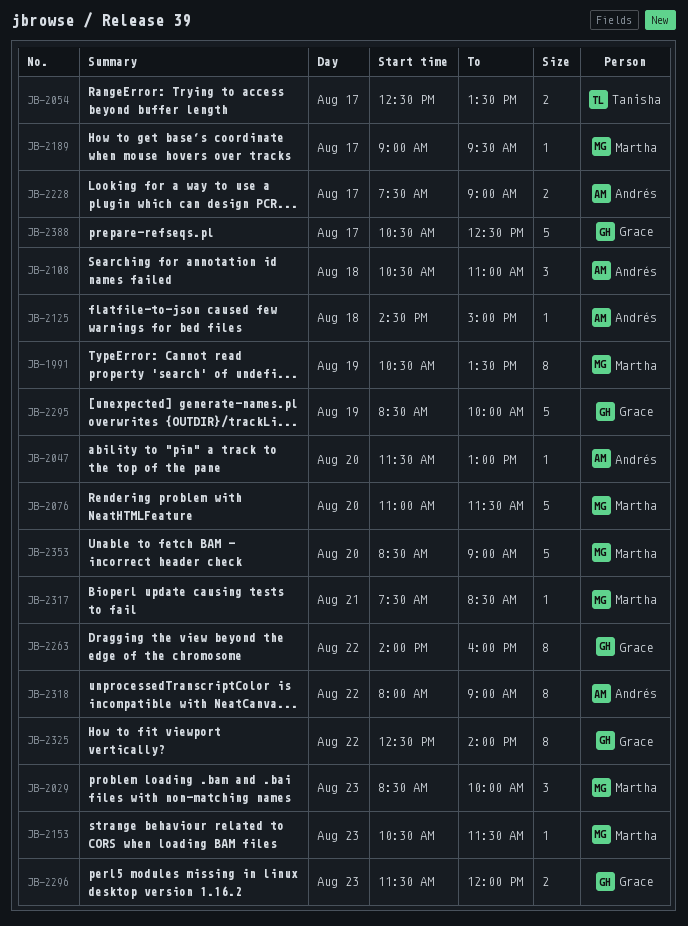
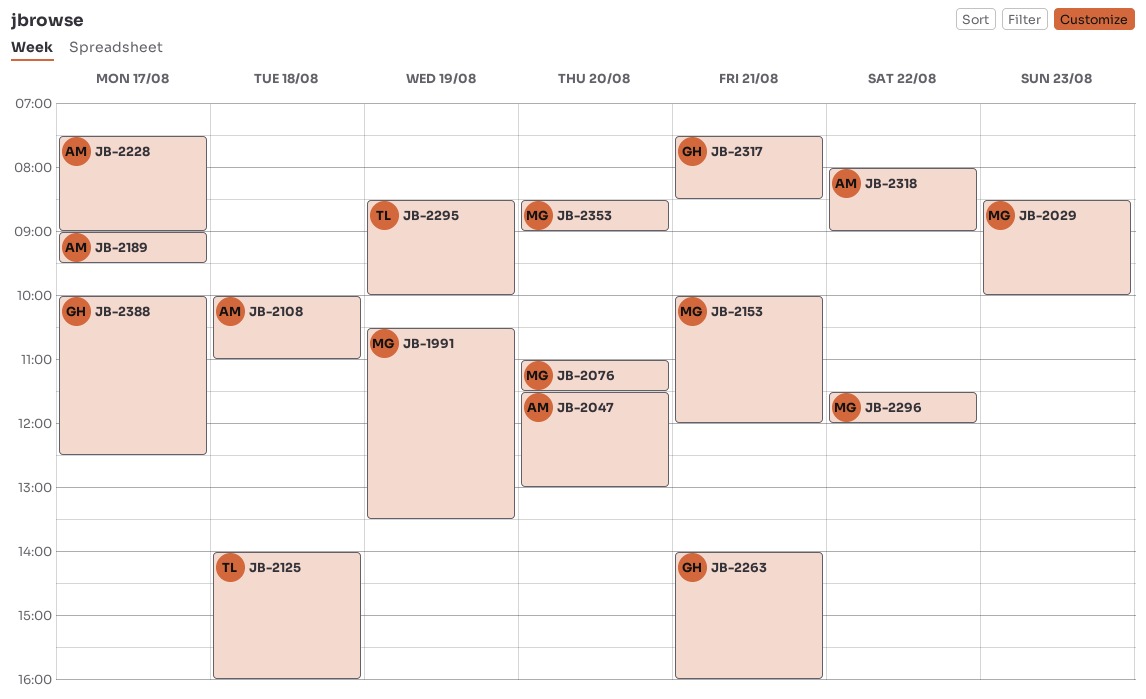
JB-2054: present -> none
JB-2108, begins: 10:30 -> 10:00
JB-2125, owner: Andrés -> Tanisha
JB-2125, begins: 14:30 -> 14:00
JB-2125, ends: 15:00 -> 16:00
JB-2153, day: Aug 23 -> Aug 21
JB-2153, begins: 10:30 -> 10:00
JB-2153, ends: 11:30 -> 12:00
JB-2189, owner: Martha -> Andrés
JB-2263, day: Aug 22 -> Aug 21
JB-2295, owner: Grace -> Tanisha
JB-2296, owner: Grace -> Martha
JB-2296, day: Aug 23 -> Aug 22
JB-2317, owner: Martha -> Grace
JB-2325: present -> none
JB-2388, begins: 10:30 -> 10:00

